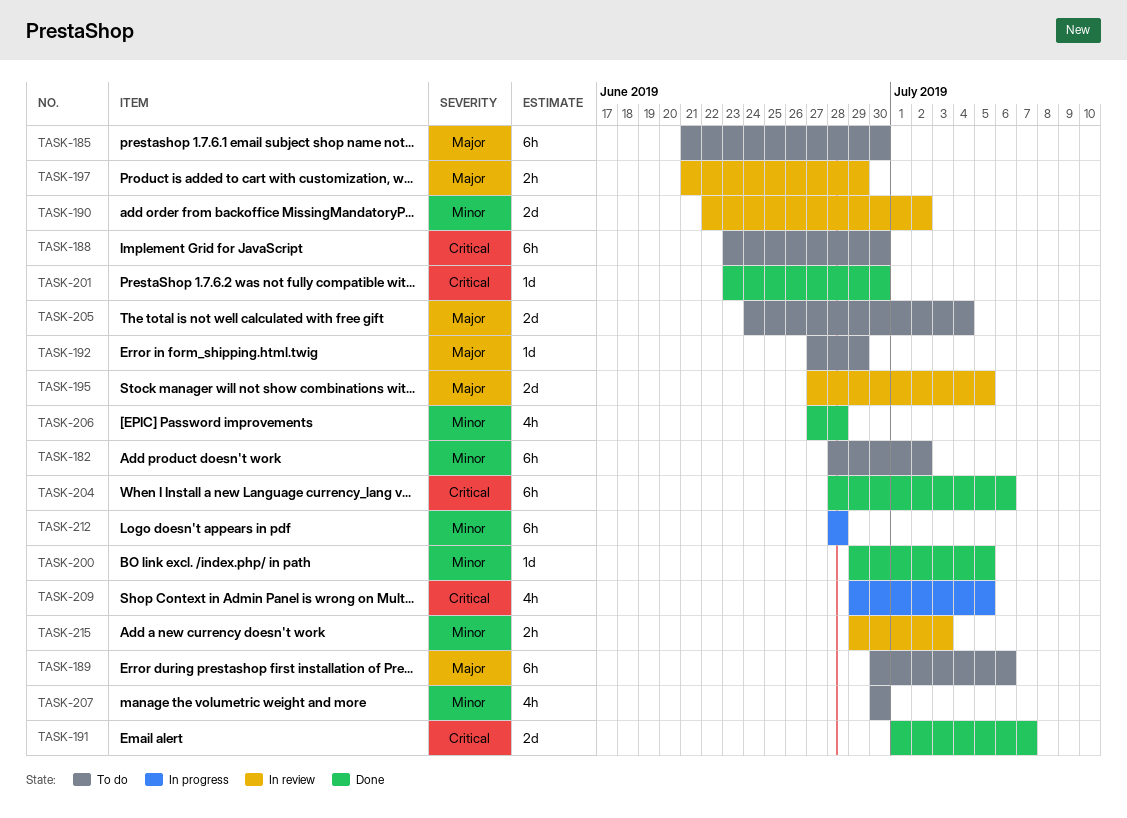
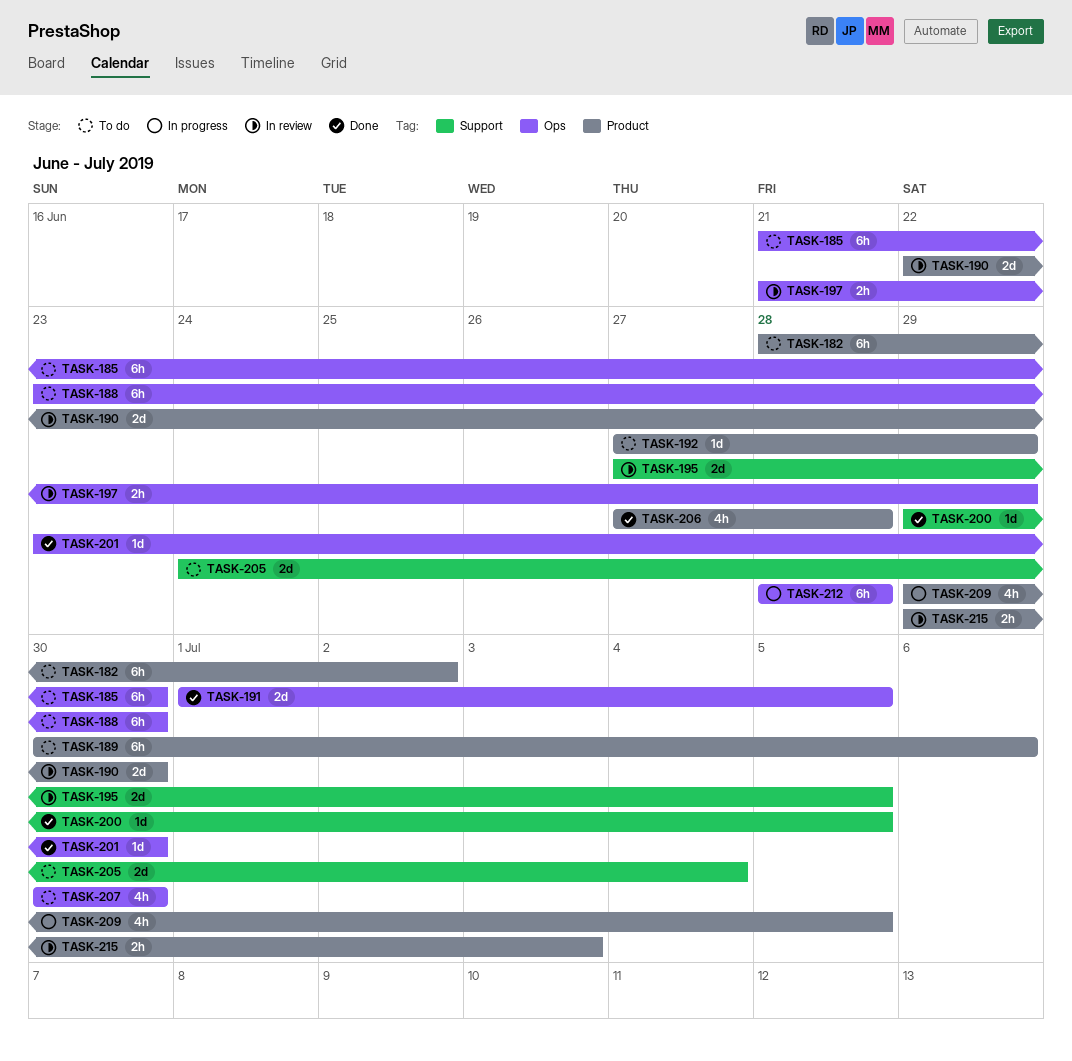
TASK-190, due: Jul 2 -> Jun 30
TASK-191, due: Jul 7 -> Jul 5
TASK-204: present -> none

